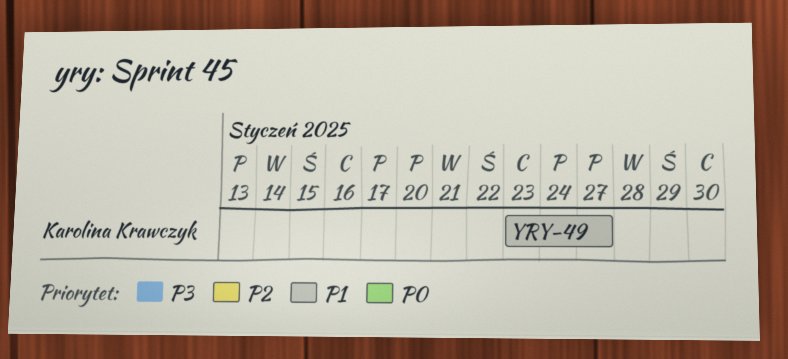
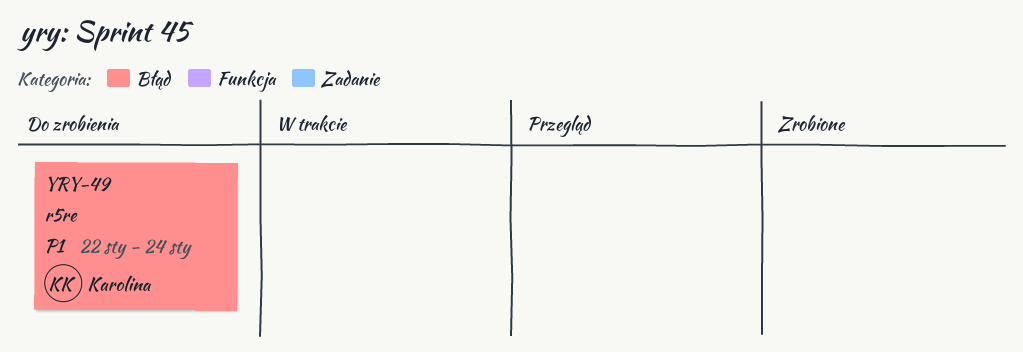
YRY-49, start: Jan 23 -> Jan 22
YRY-49, due: Jan 27 -> Jan 24

